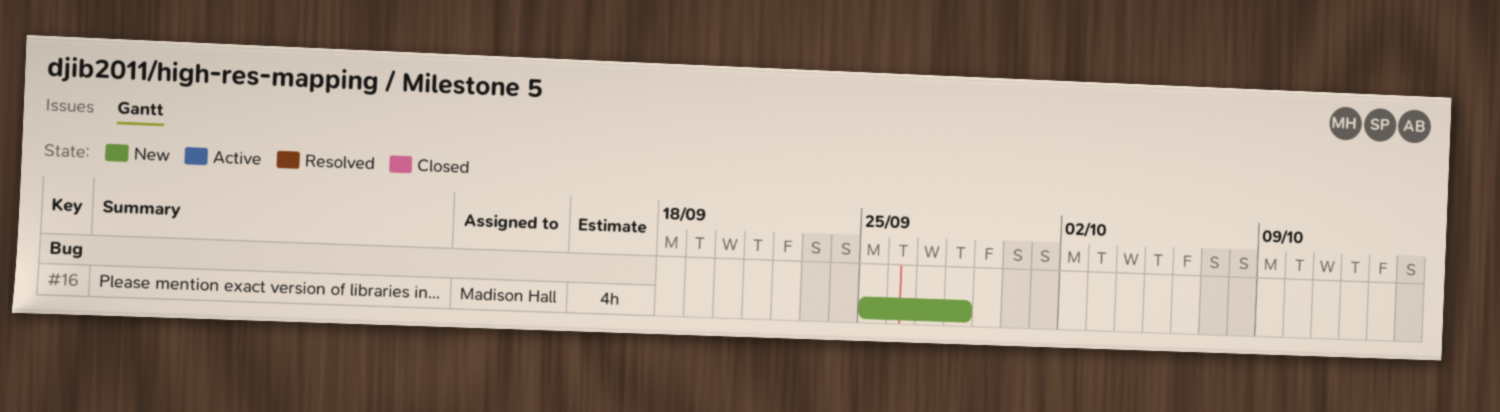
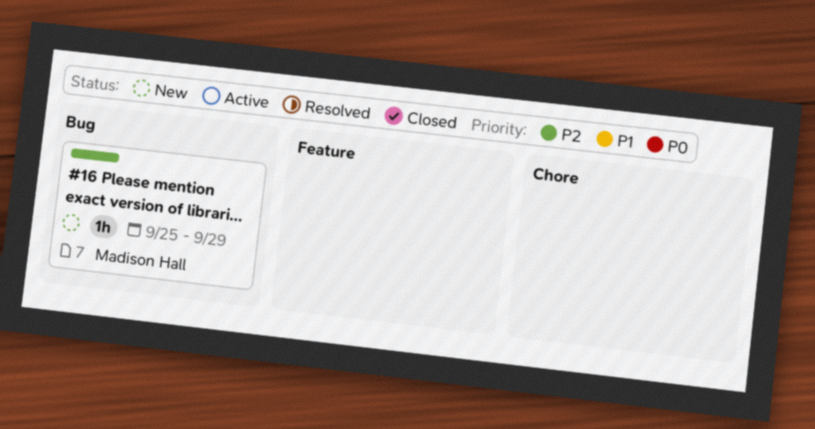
#16, estimate: 4h -> 1h
#16, due: Sep 28 -> Sep 29

